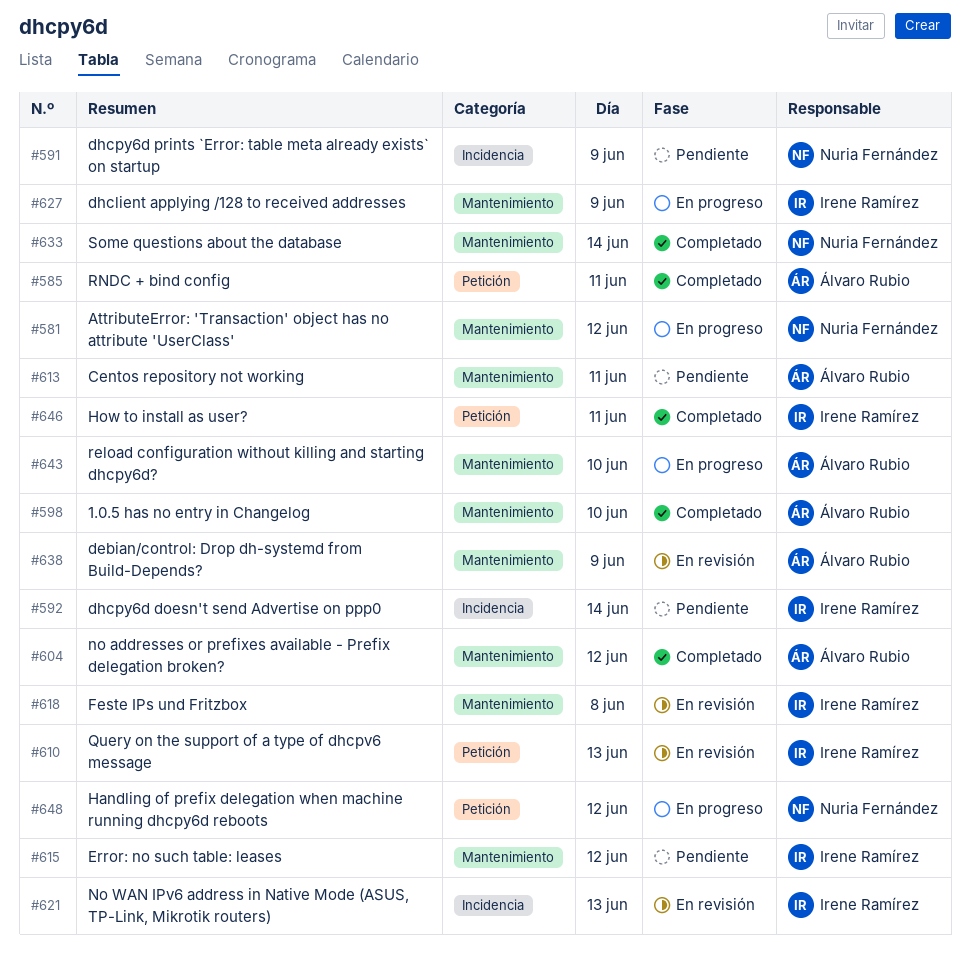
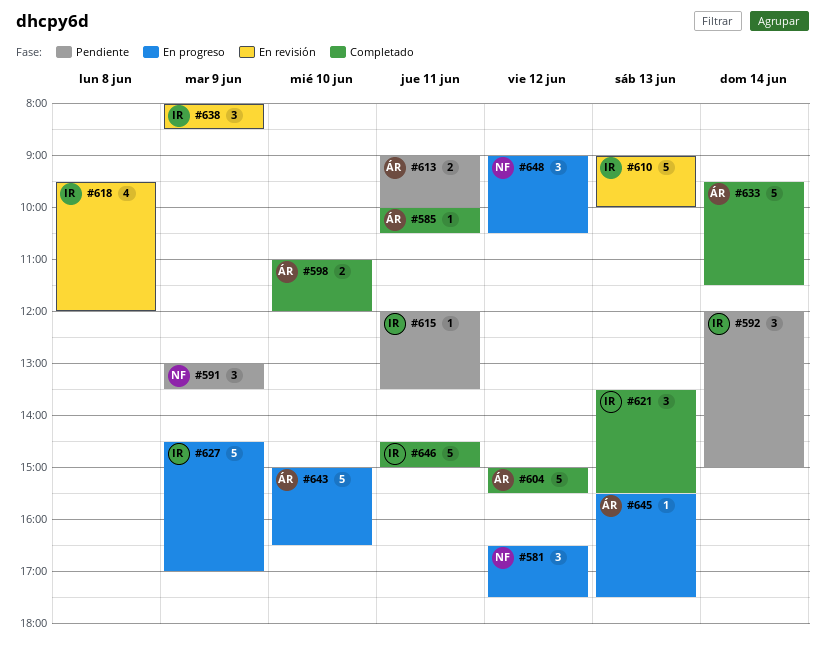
#615, day: Jun 12 -> Jun 11
#621, status: En revisión -> Completado
#633, owner: Nuria Fernández -> Álvaro Rubio
#638, owner: Álvaro Rubio -> Irene Ramírez
#645: none -> present

